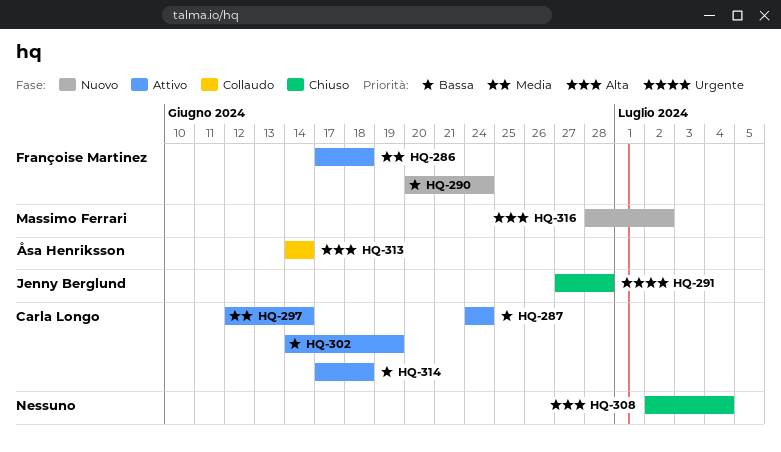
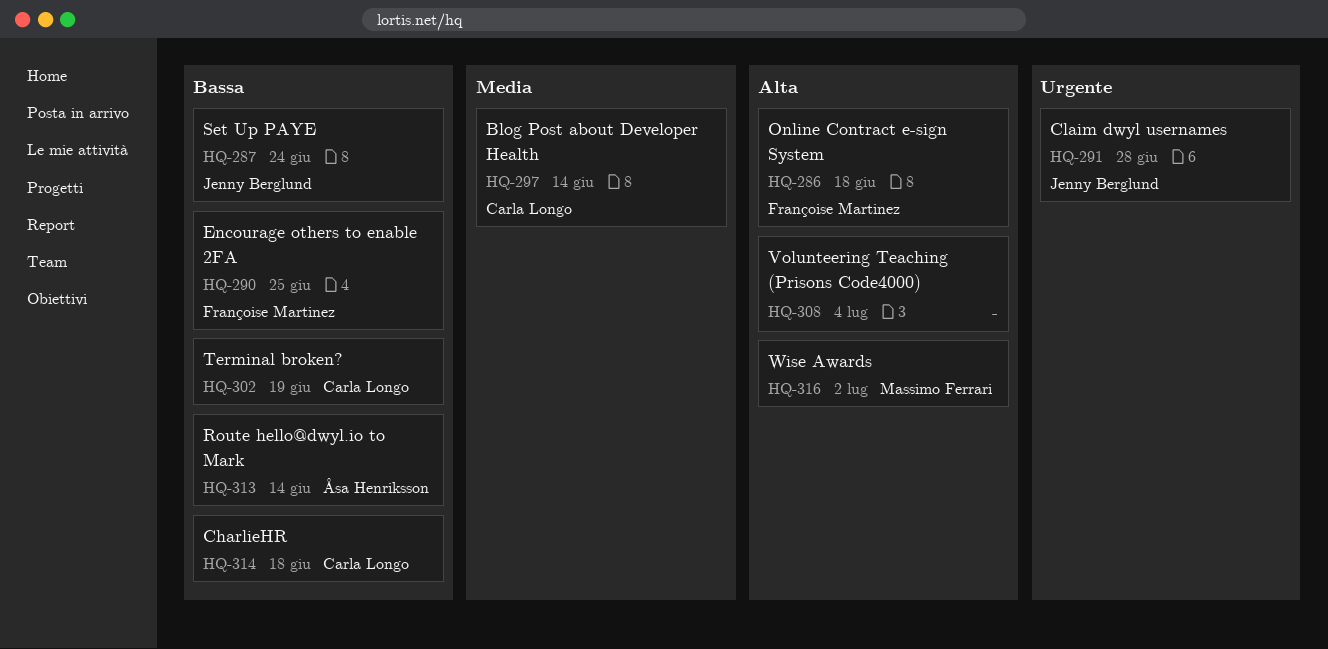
HQ-286, priority: Media -> Alta
HQ-287, owner: Carla Longo -> Jenny Berglund
HQ-290, due: Jun 24 -> Jun 25
HQ-313, priority: Alta -> Bassa

